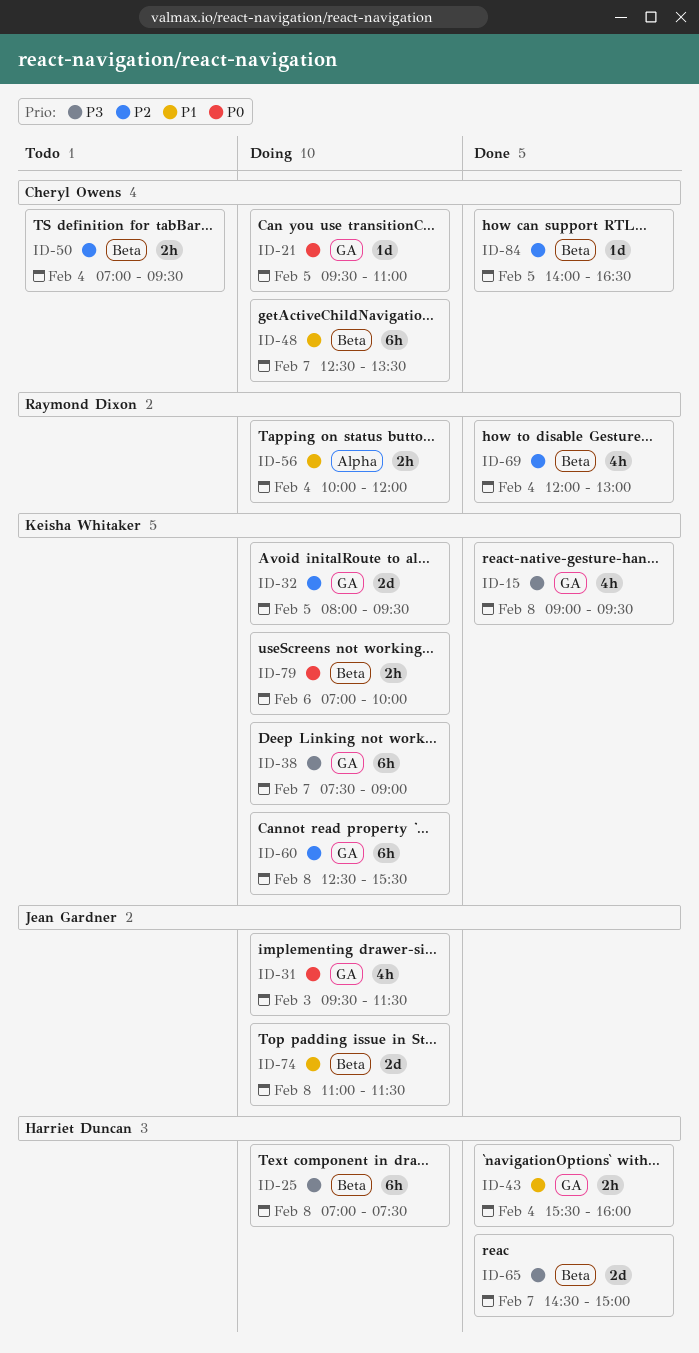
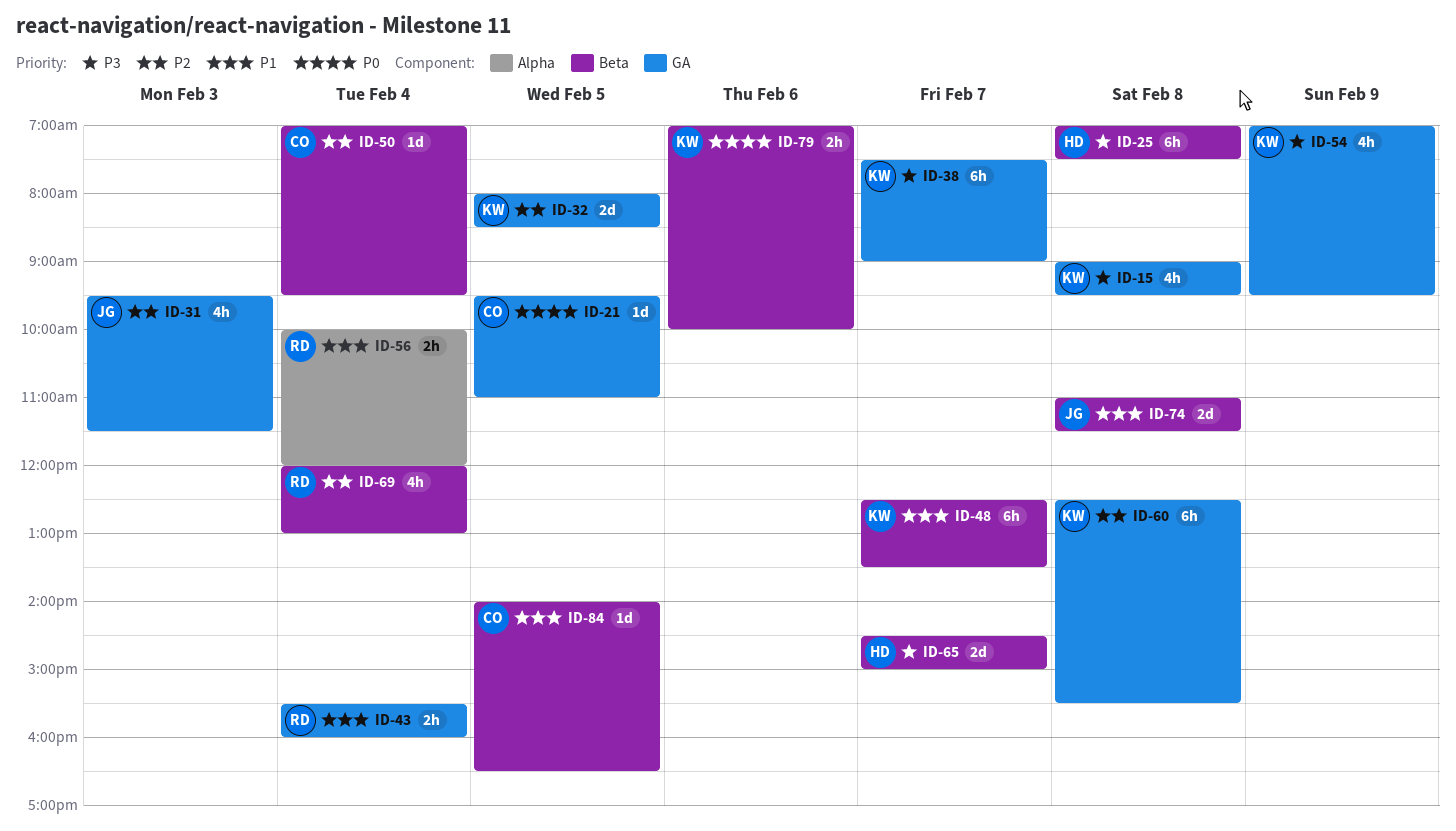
ID-31, priority: P0 -> P2
ID-32, ends: 09:30 -> 08:30
ID-43, owner: Harriet Duncan -> Raymond Dixon
ID-48, owner: Cheryl Owens -> Keisha Whitaker
ID-50, estimate: 2h -> 1d
ID-54: none -> present
ID-84, priority: P2 -> P1

